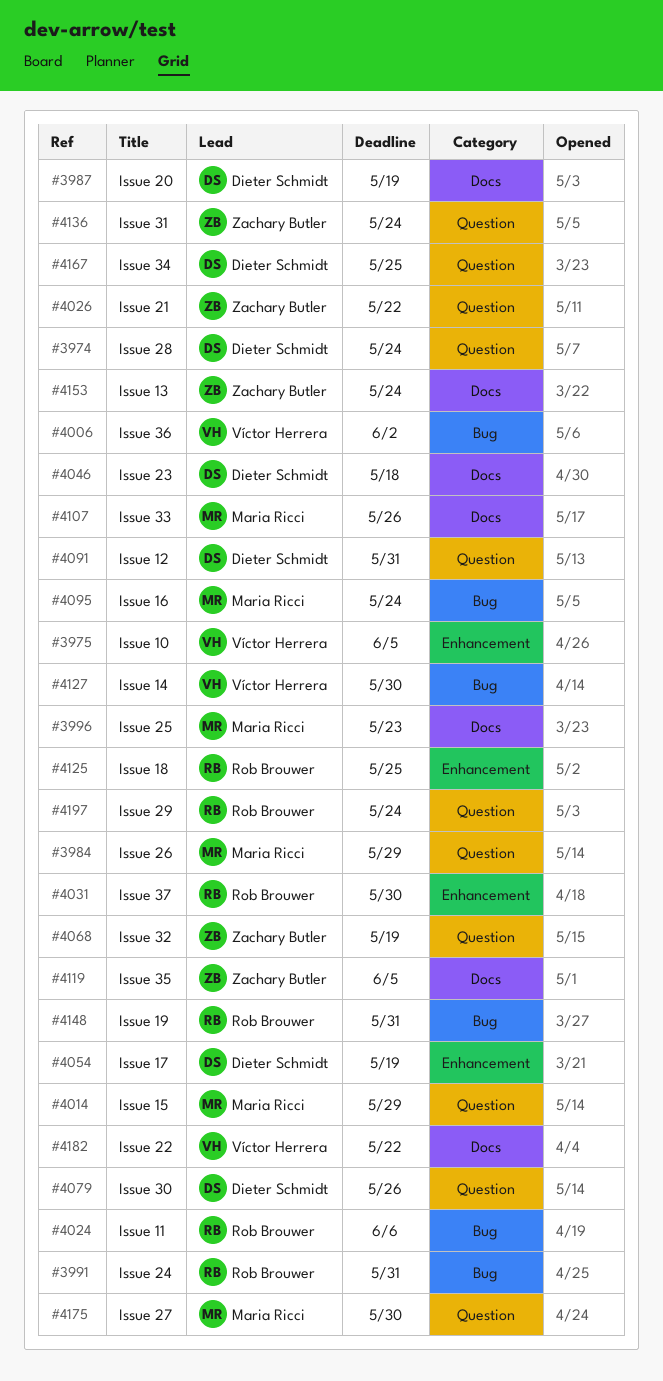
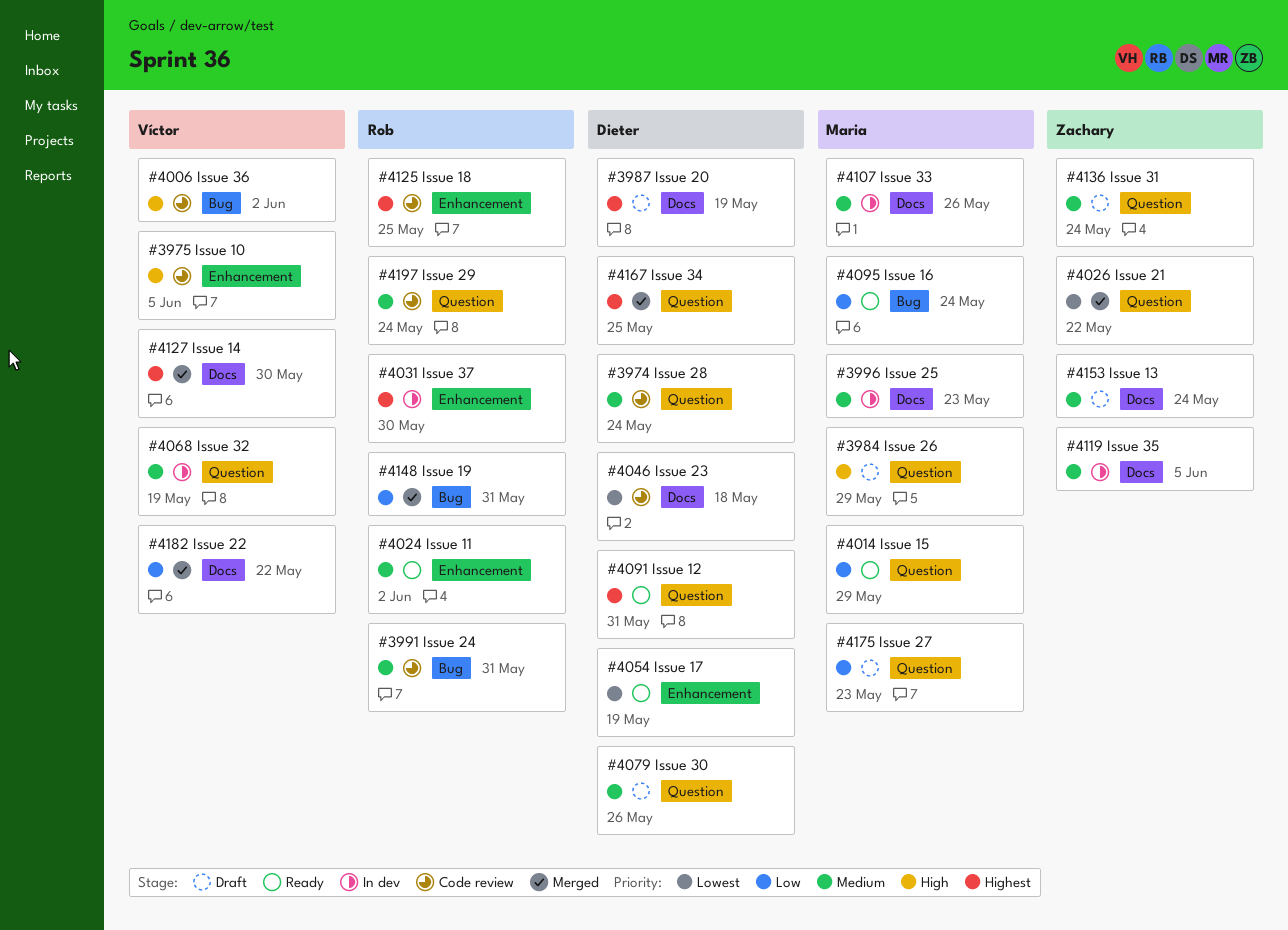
#4024, label: Bug -> Enhancement
#4024, due: Jun 6 -> Jun 2
#4068, owner: Zachary Butler -> Víctor Herrera
#4127, label: Bug -> Docs
#4175, due: May 30 -> May 23

